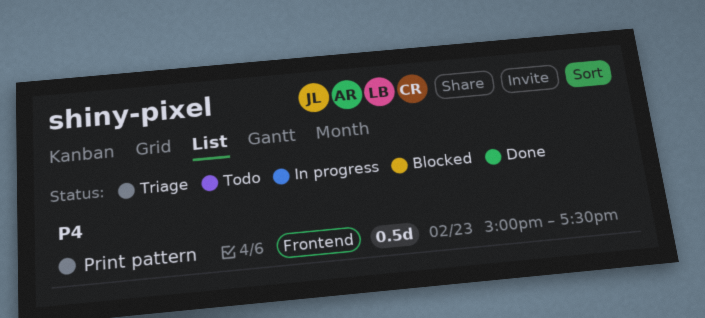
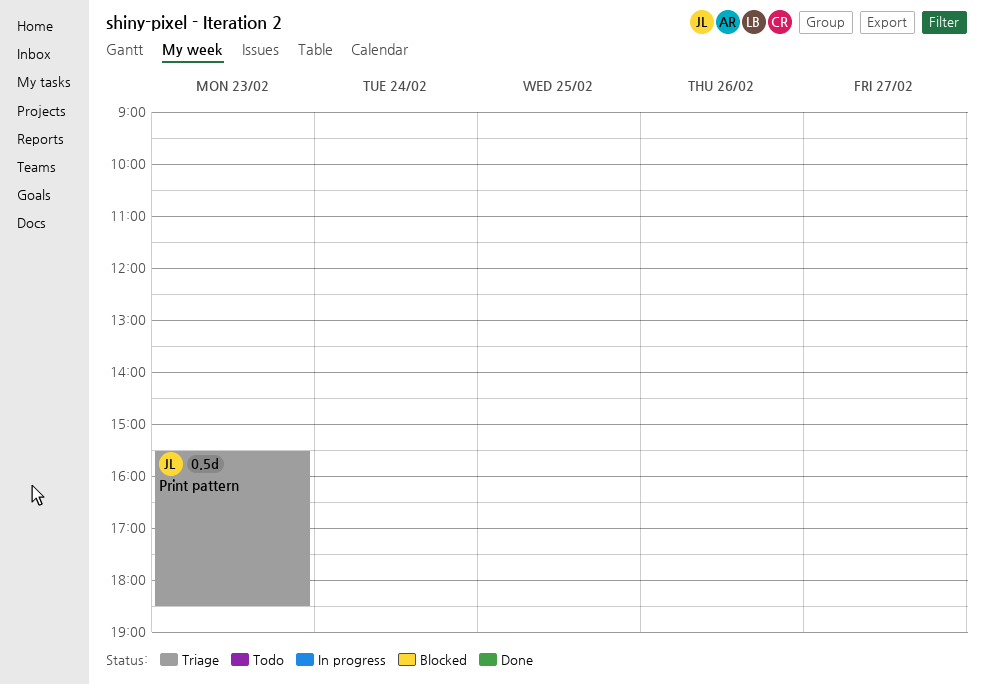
Print pattern, begins: 15:00 -> 15:30
Print pattern, ends: 17:30 -> 18:30

